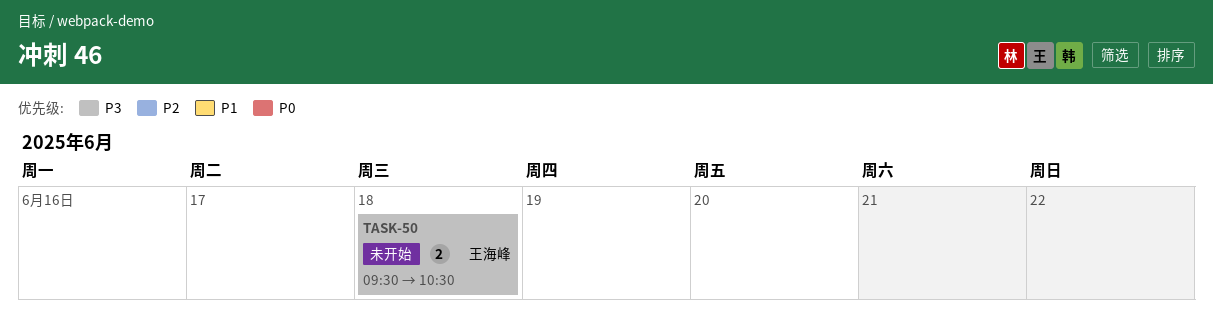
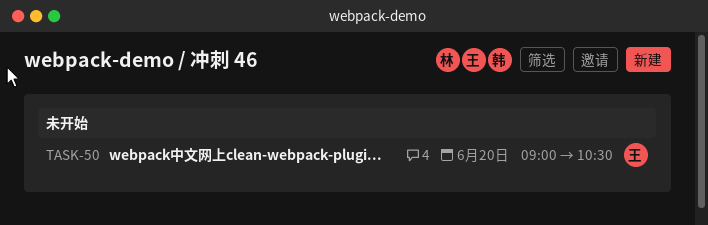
TASK-50, day: Jun 18 -> Jun 20
TASK-50, begins: 09:30 -> 09:00

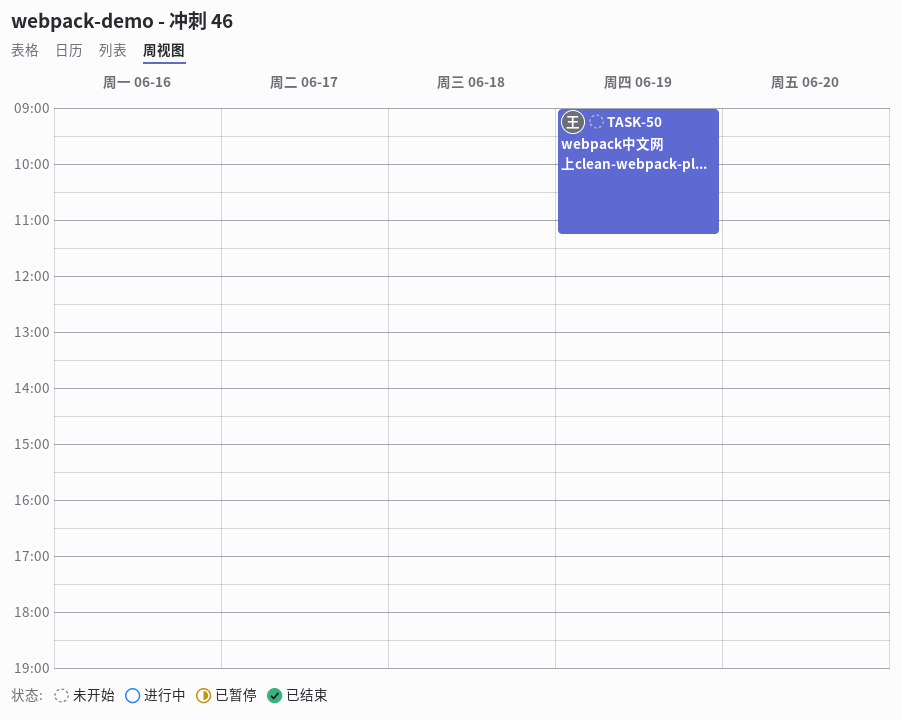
TASK-50, day: Jun 20 -> Jun 19
TASK-50, ends: 10:30 -> 11:15

